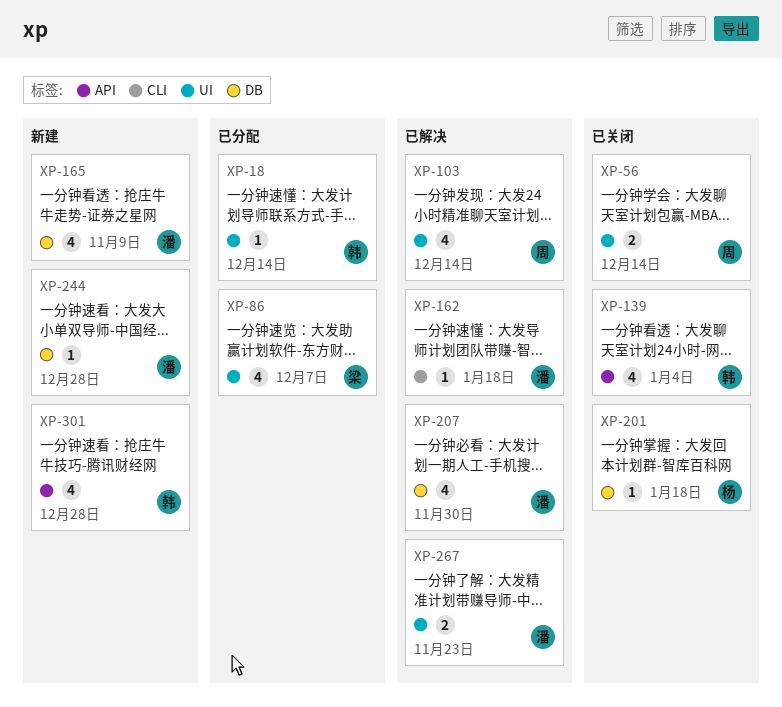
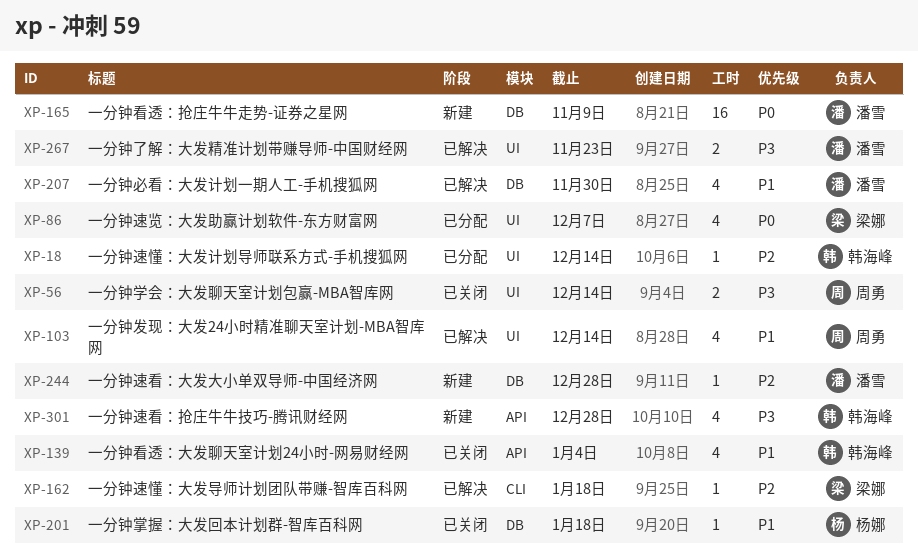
XP-162, owner: 潘雪 -> 梁娜
XP-165, estimate: 4 -> 16

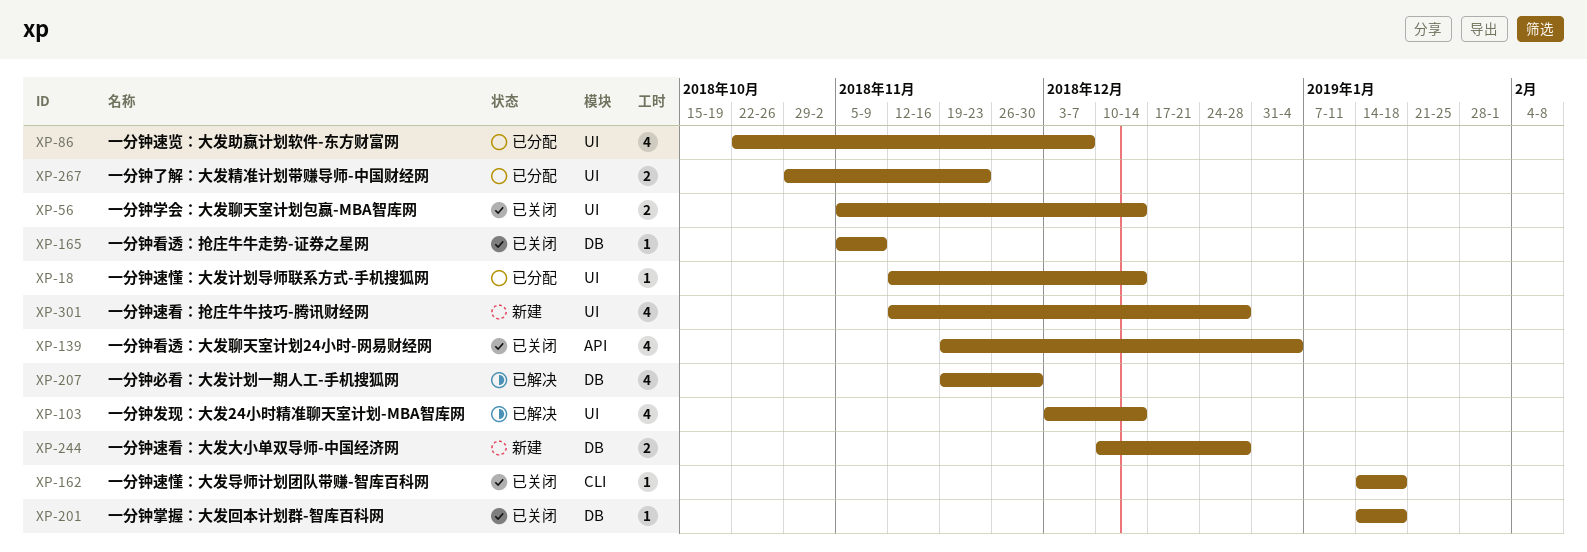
XP-162, status: 已解决 -> 已关闭
XP-165, status: 新建 -> 已关闭
XP-165, estimate: 16 -> 1
XP-244, estimate: 1 -> 2
XP-267, status: 已解决 -> 已分配
XP-301, label: API -> UI

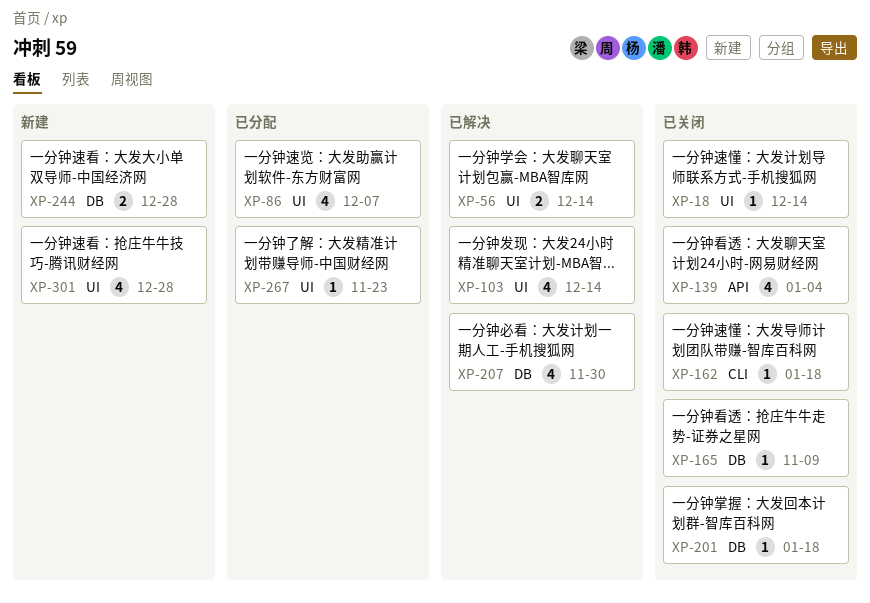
XP-18, status: 已分配 -> 已关闭
XP-56, status: 已关闭 -> 已解决
XP-267, estimate: 2 -> 1

